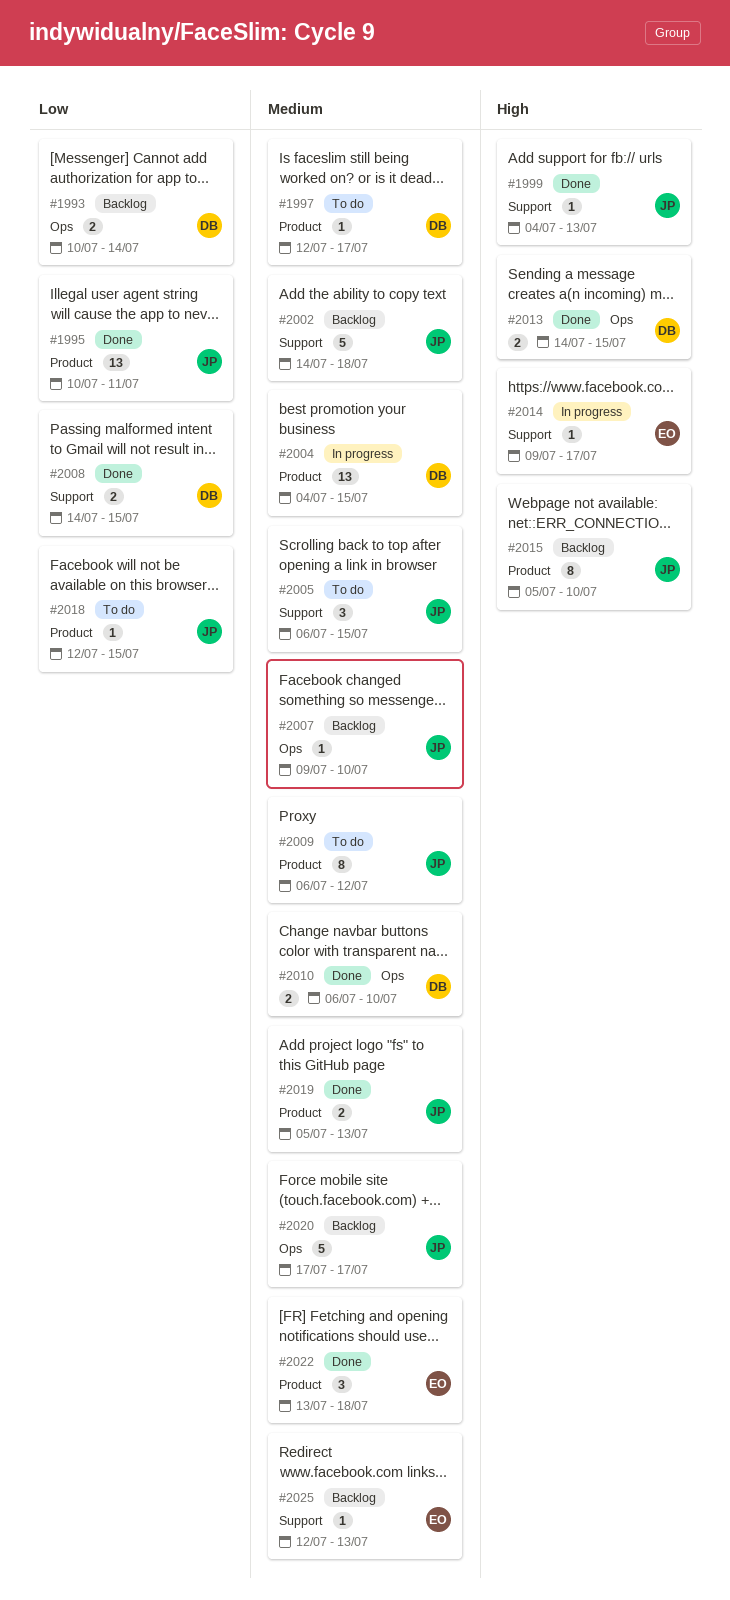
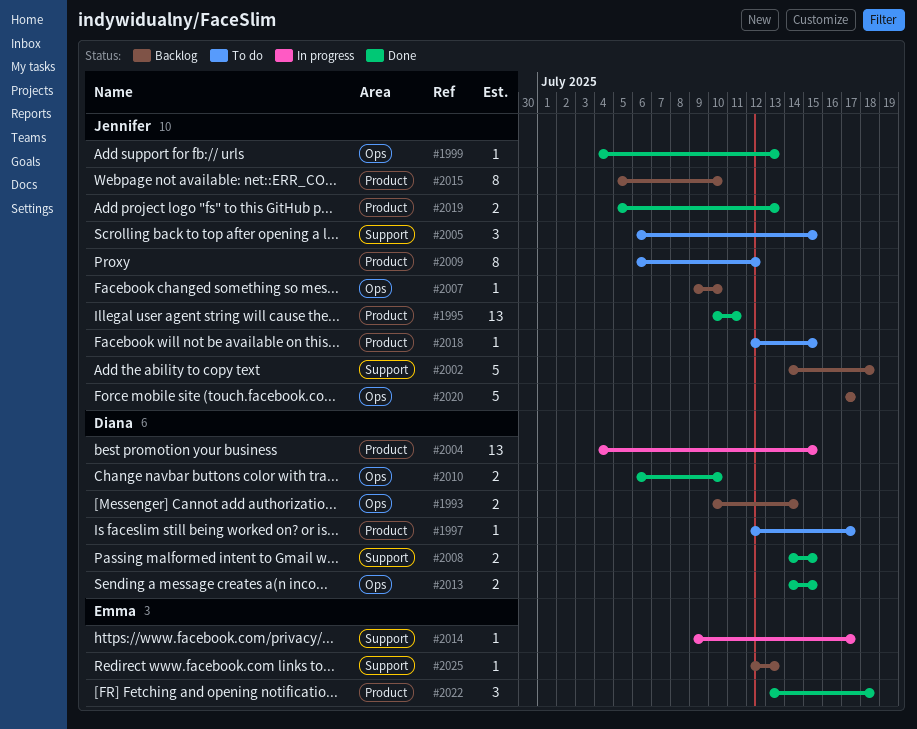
#1999, label: Support -> Ops

